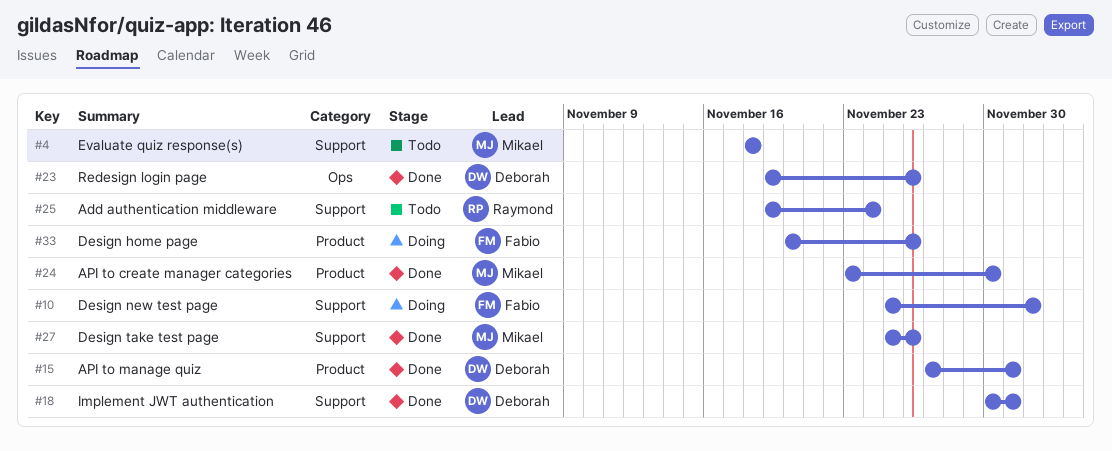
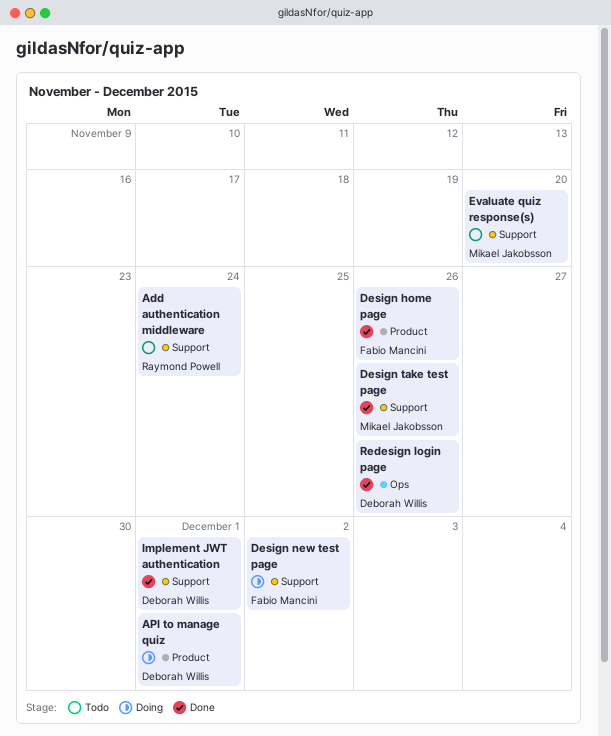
API to create manager categories: present -> none
API to manage quiz, status: Done -> Doing
Design home page, status: Doing -> Done
Evaluate quiz response(s), due: Nov 18 -> Nov 20

